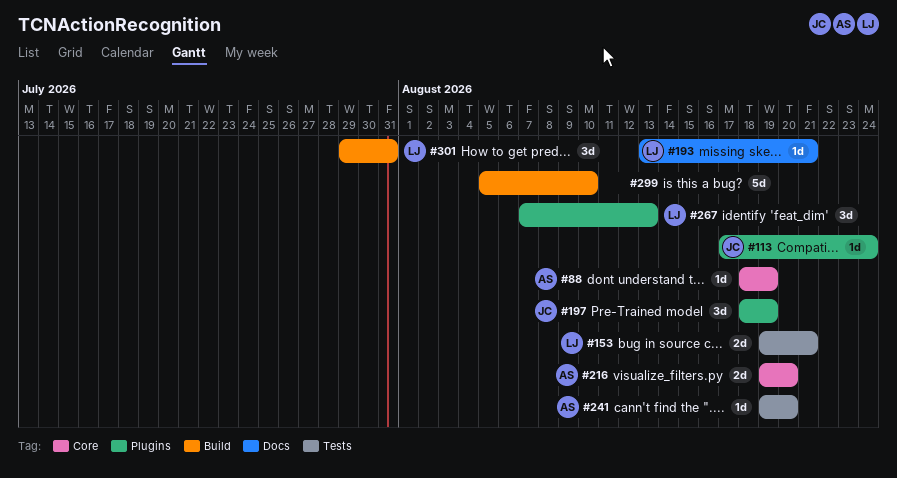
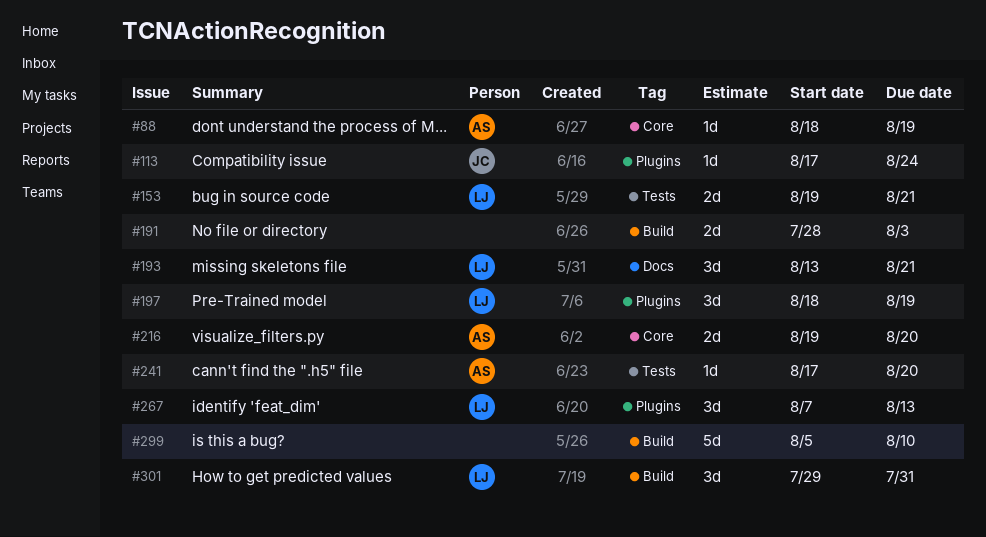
#191: none -> present
#193, estimate: 1d -> 3d
#197, owner: JC -> LJ
#241, start: Aug 19 -> Aug 17

